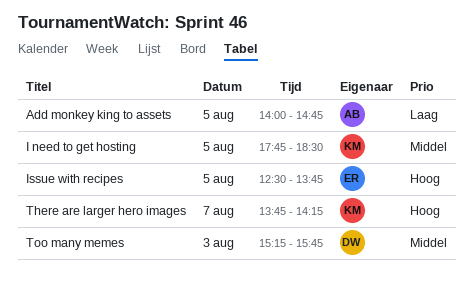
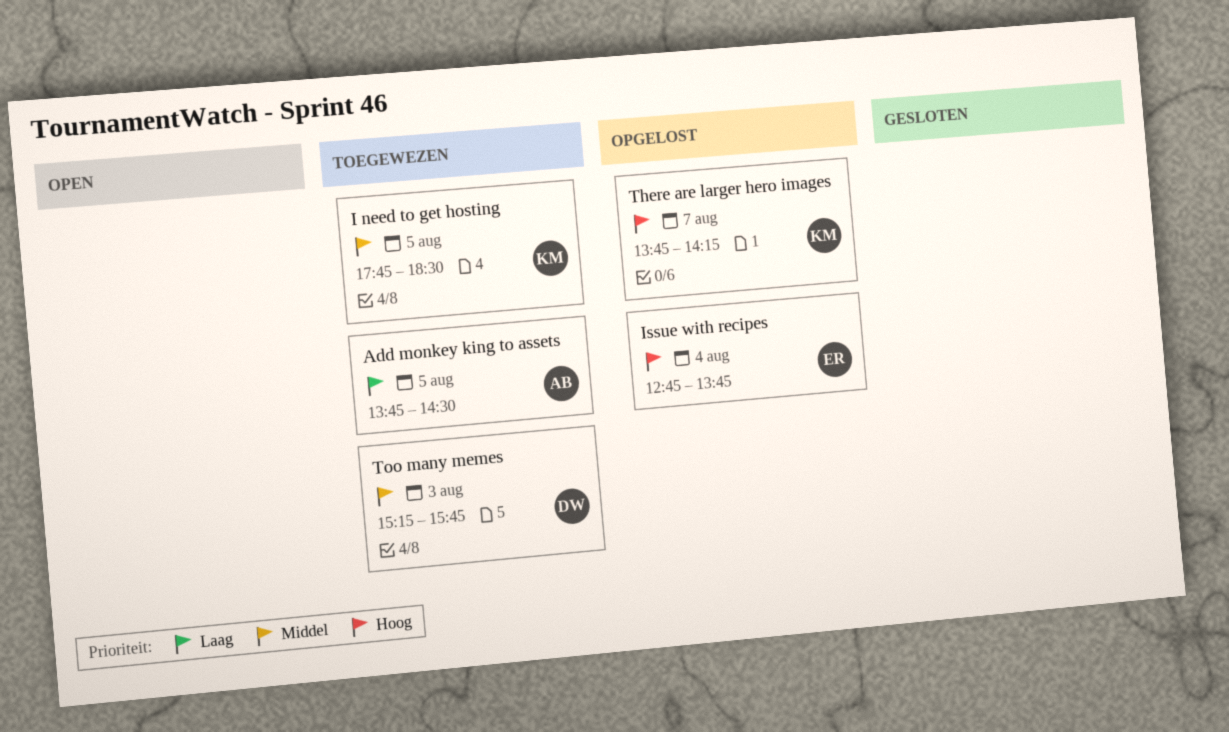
Add monkey king to assets, begins: 14:00 -> 13:45
Add monkey king to assets, ends: 14:45 -> 14:30
Issue with recipes, day: Aug 5 -> Aug 4
Issue with recipes, begins: 12:30 -> 12:45

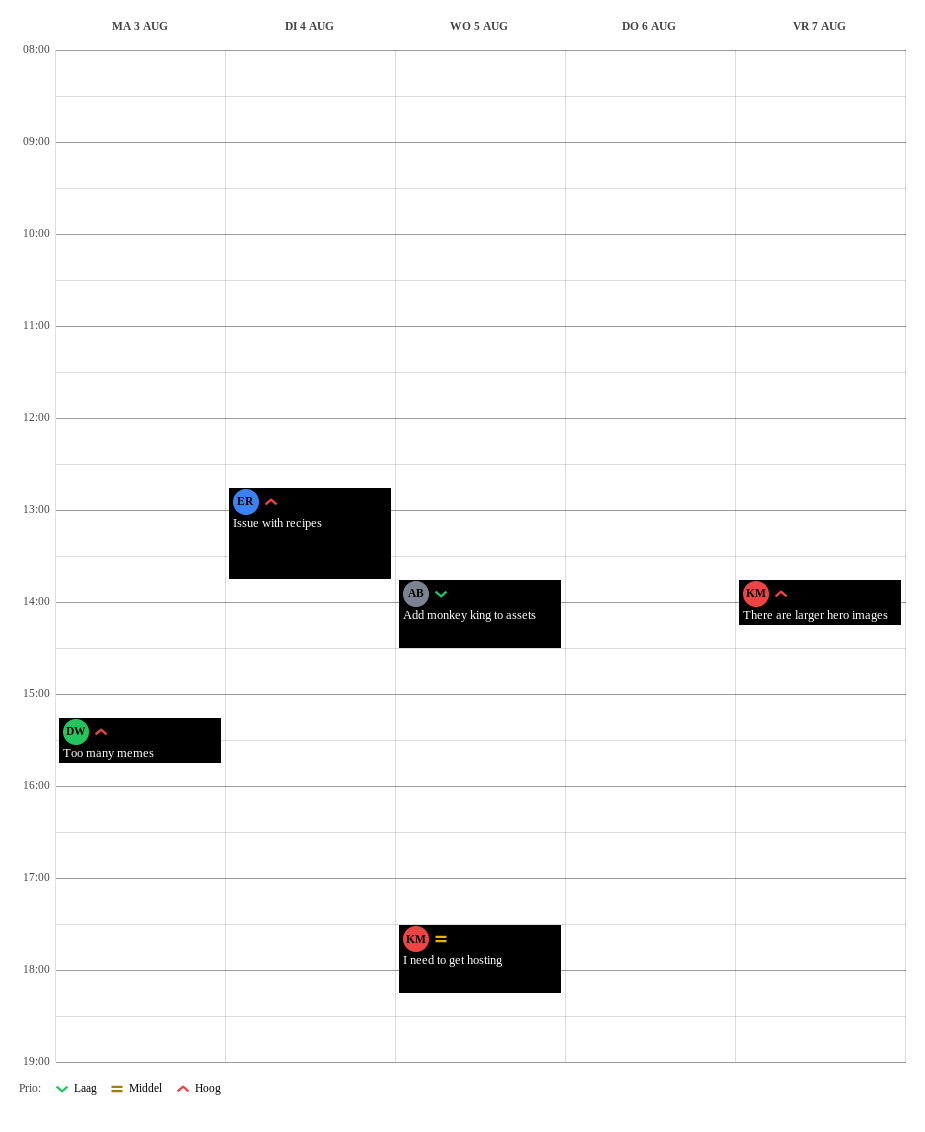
I need to get hosting, begins: 17:45 -> 17:30
I need to get hosting, ends: 18:30 -> 18:15
Too many memes, priority: Middel -> Hoog

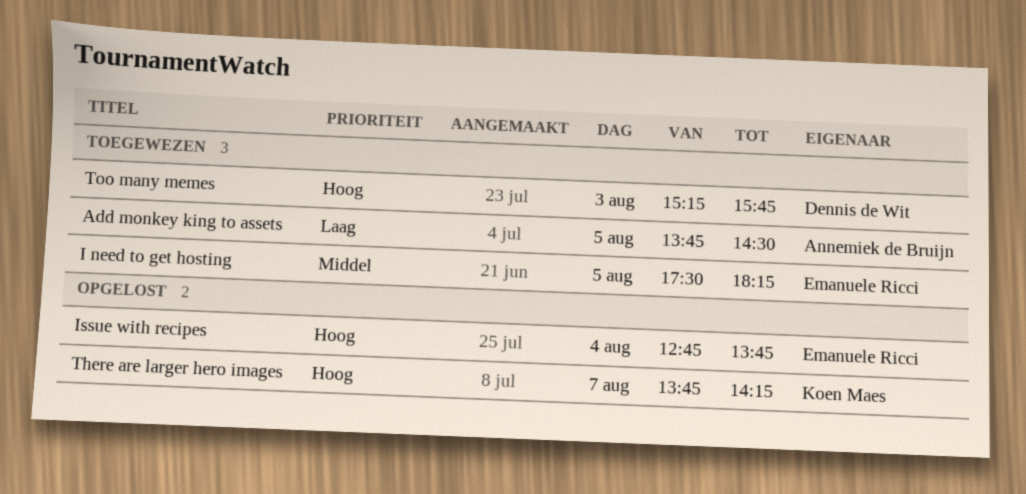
I need to get hosting, owner: Koen Maes -> Emanuele Ricci

